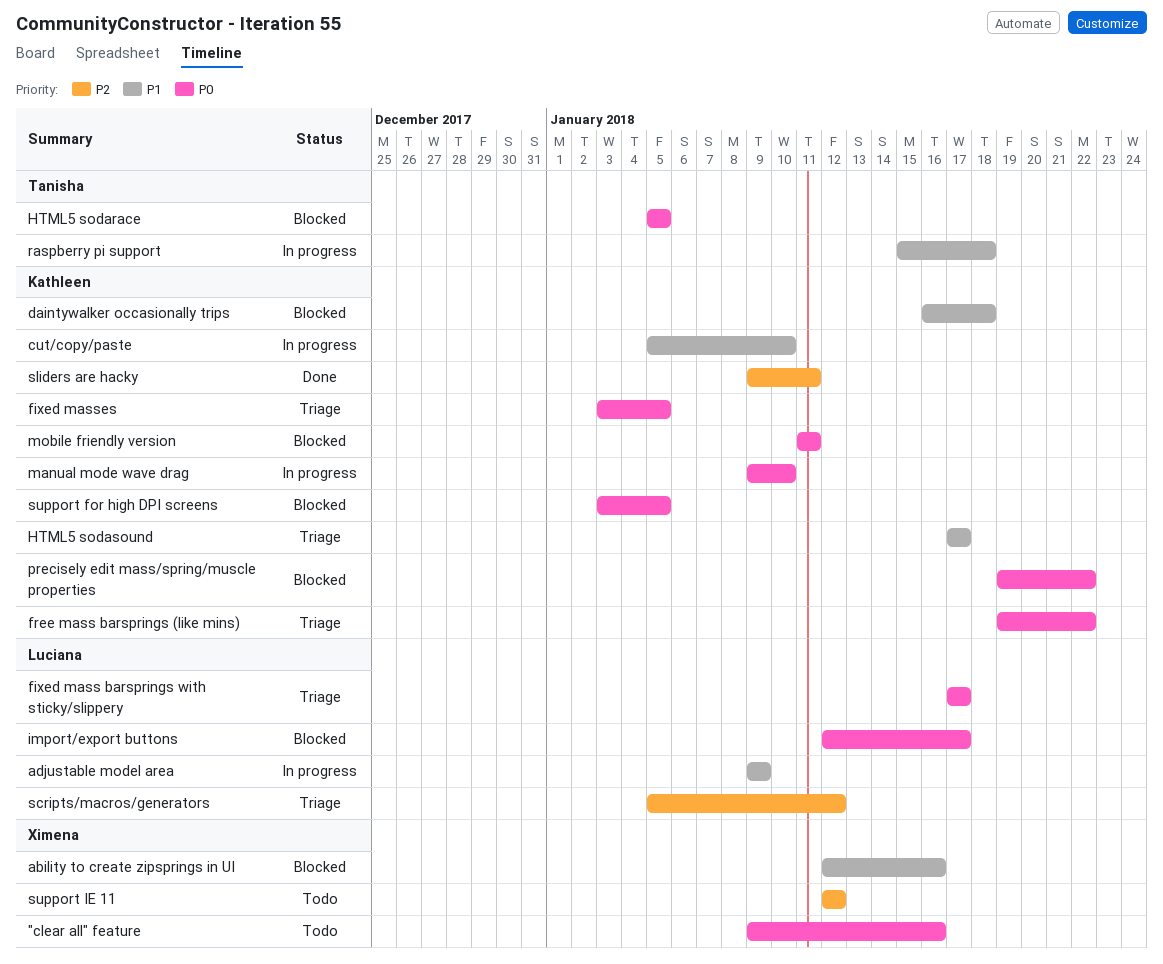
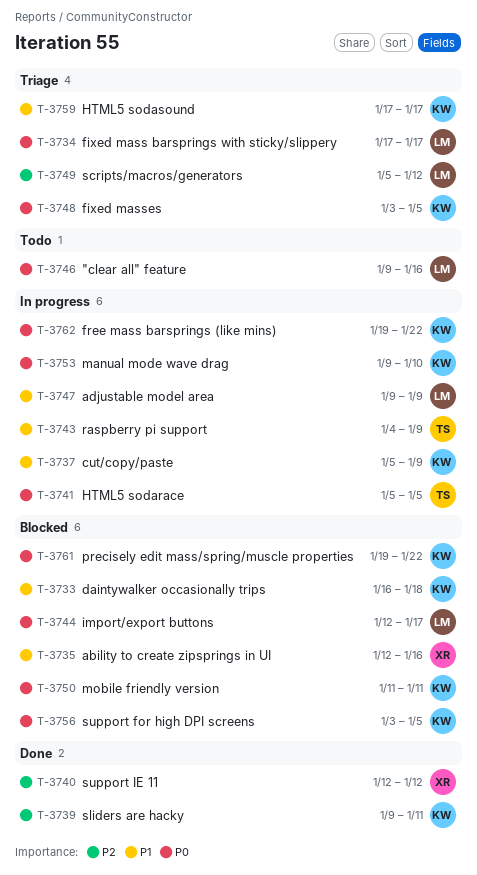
"clear all" feature, owner: Ximena -> Luciana
cut/copy/paste, due: Jan 10 -> Jan 9
free mass barsprings (like mins), status: Triage -> In progress
HTML5 sodarace, status: Blocked -> In progress
raspberry pi support, start: Jan 15 -> Jan 4
raspberry pi support, due: Jan 18 -> Jan 9
support IE 11, status: Todo -> Done

